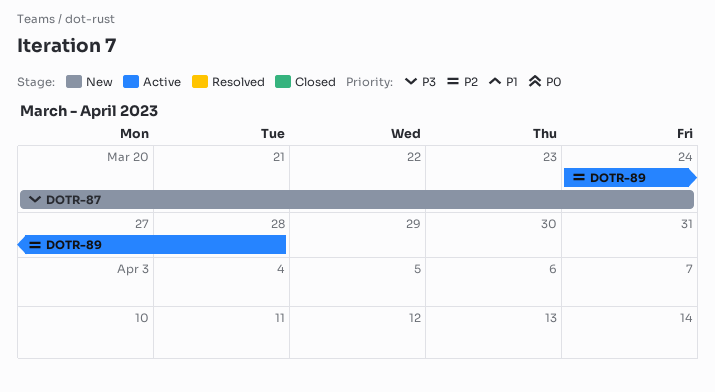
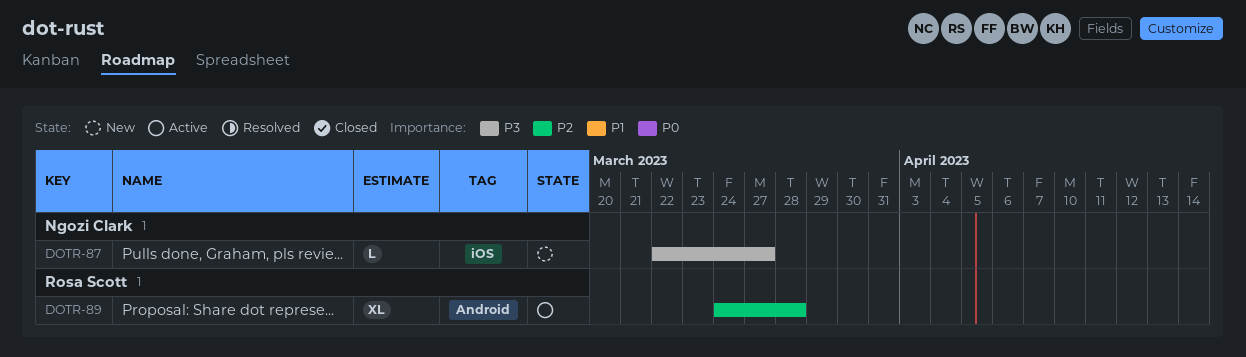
DOTR-87, start: Mar 20 -> Mar 22
DOTR-87, due: Mar 24 -> Mar 27

